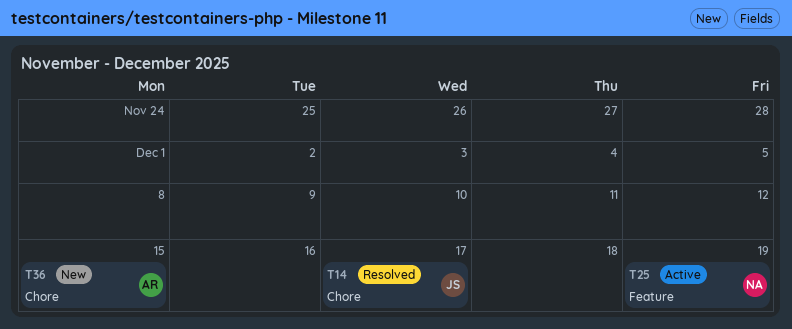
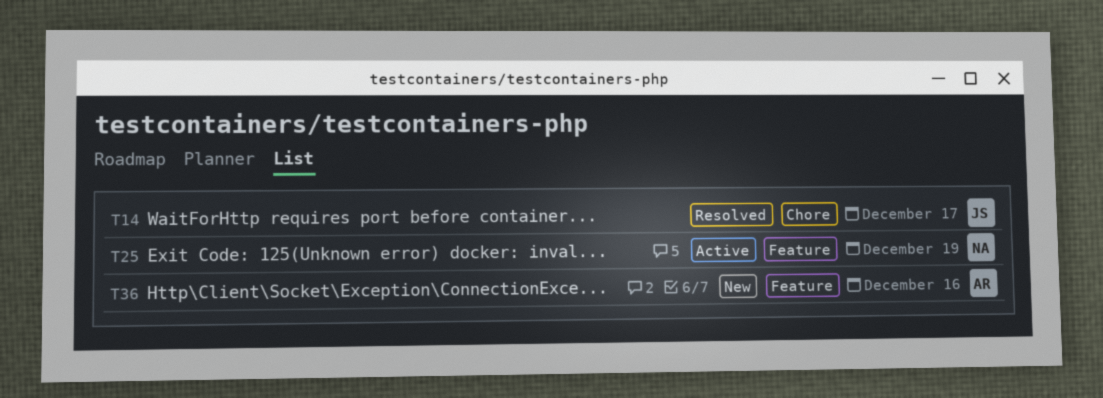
T36, label: Chore -> Feature
T36, due: Dec 15 -> Dec 16

